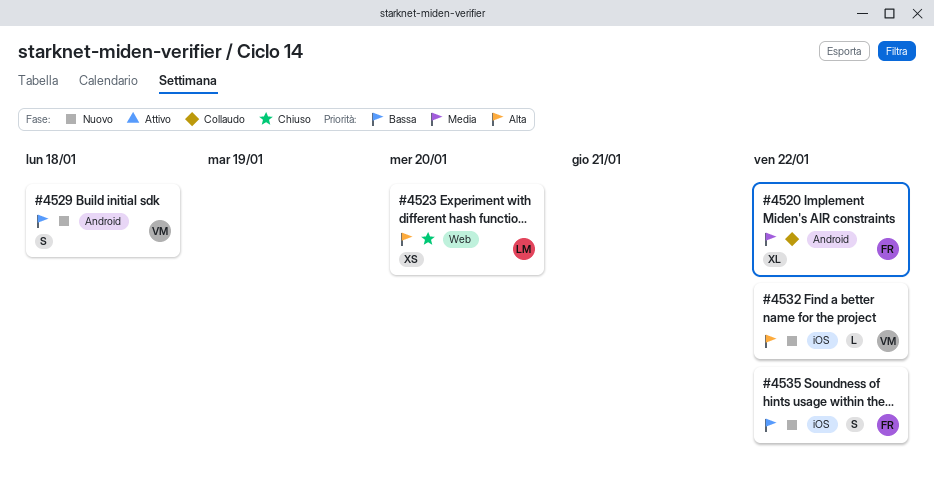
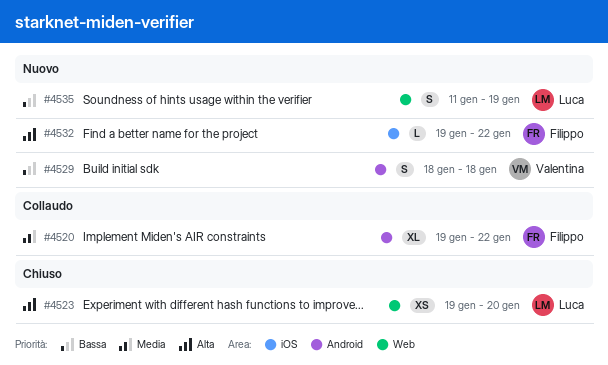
#4532, owner: Valentina -> Filippo
#4535, owner: Filippo -> Luca
#4535, label: iOS -> Web
#4535, due: Jan 22 -> Jan 19

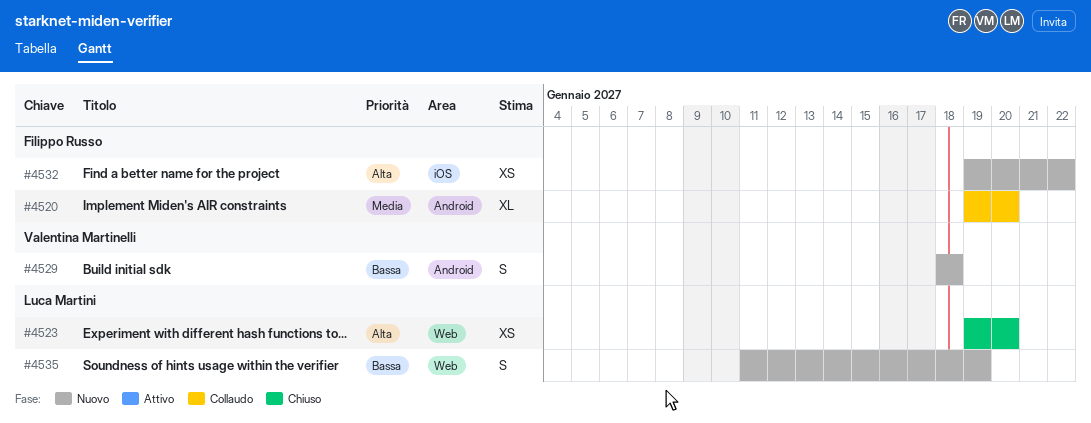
#4520, due: Jan 22 -> Jan 20
#4532, estimate: L -> XS

